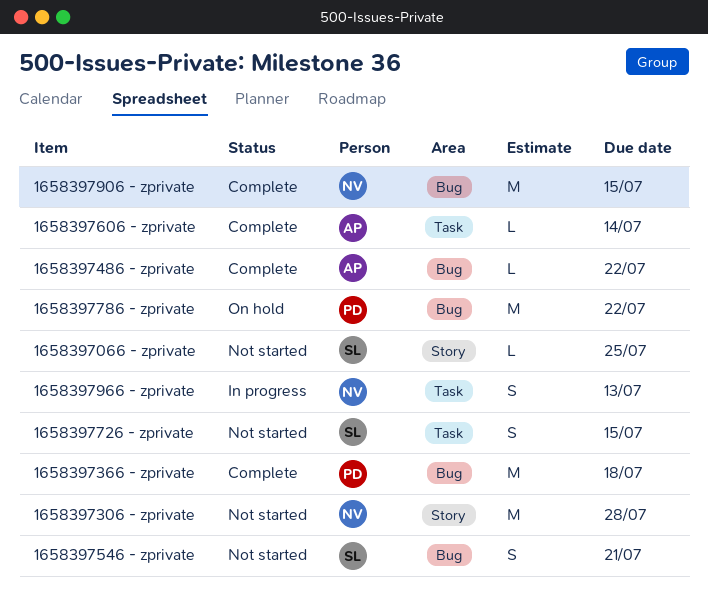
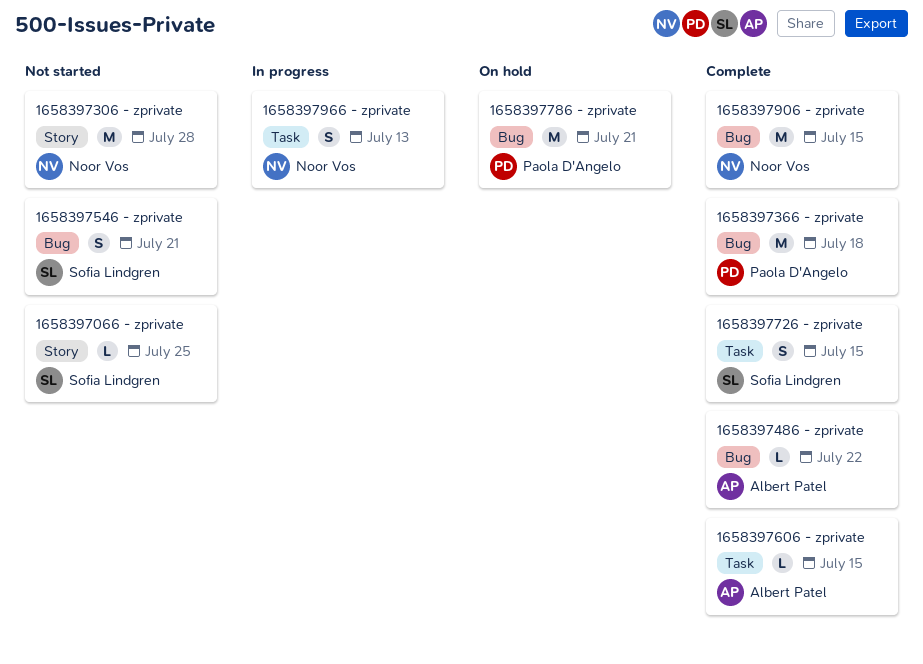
1658397606 - zprivate, due: Jul 14 -> Jul 15
1658397726 - zprivate, status: Not started -> Complete
1658397786 - zprivate, due: Jul 22 -> Jul 21

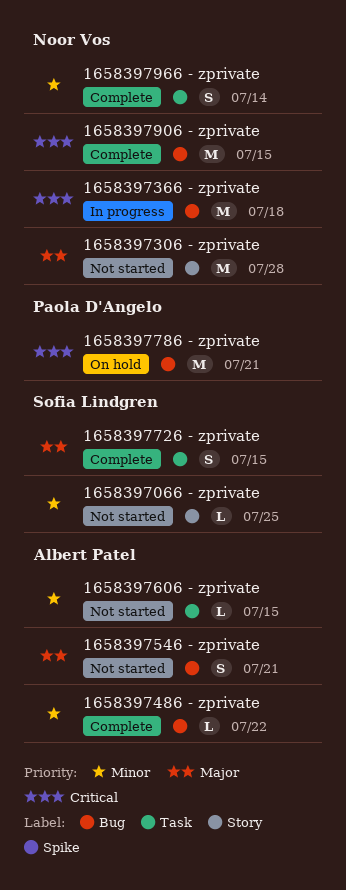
1658397366 - zprivate, status: Complete -> In progress
1658397366 - zprivate, owner: Paola D'Angelo -> Noor Vos
1658397546 - zprivate, owner: Sofia Lindgren -> Albert Patel
1658397606 - zprivate, status: Complete -> Not started
1658397966 - zprivate, status: In progress -> Complete
1658397966 - zprivate, due: Jul 13 -> Jul 14

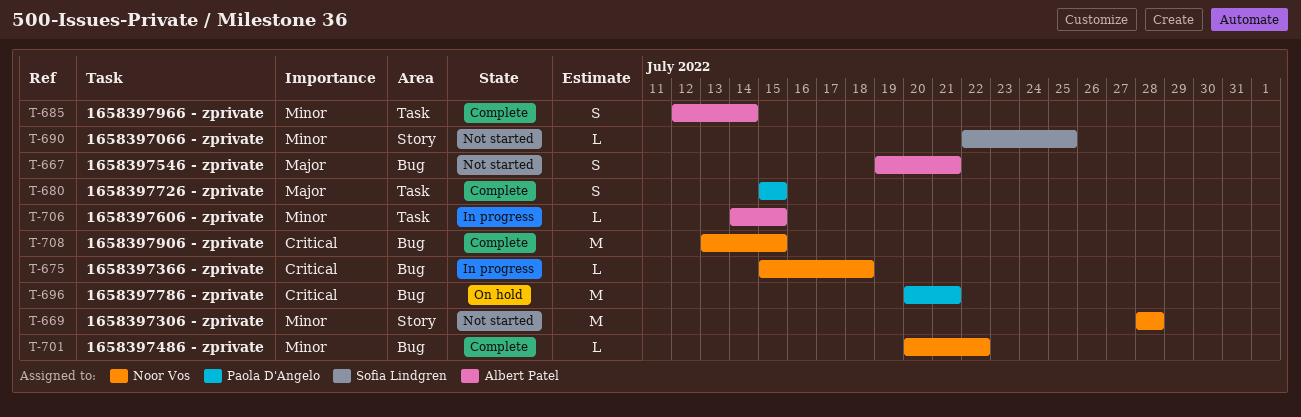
1658397306 - zprivate, priority: Major -> Minor
1658397366 - zprivate, estimate: M -> L
1658397486 - zprivate, owner: Albert Patel -> Noor Vos
1658397606 - zprivate, status: Not started -> In progress
1658397726 - zprivate, owner: Sofia Lindgren -> Paola D'Angelo
1658397966 - zprivate, owner: Noor Vos -> Albert Patel

